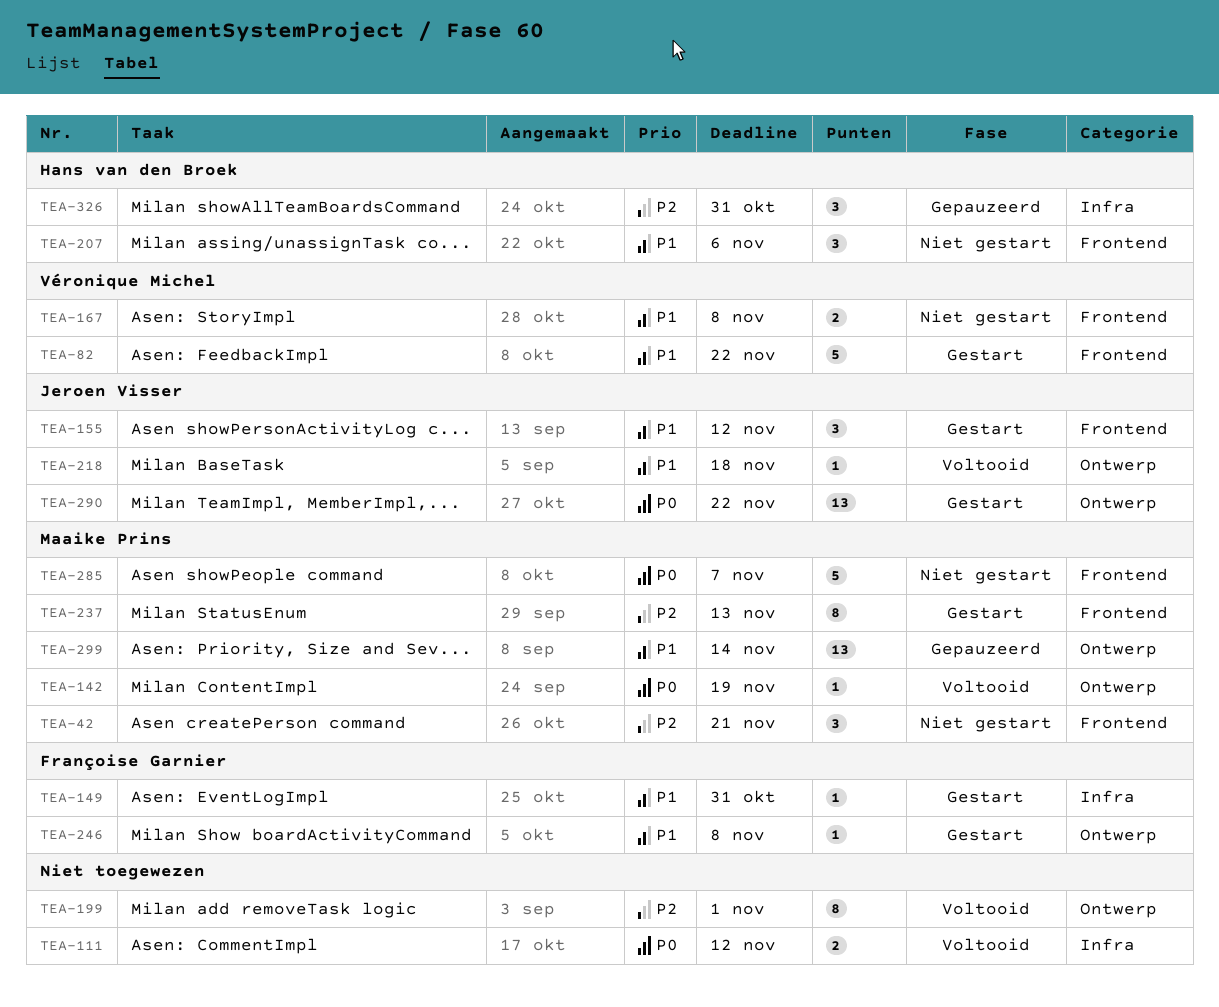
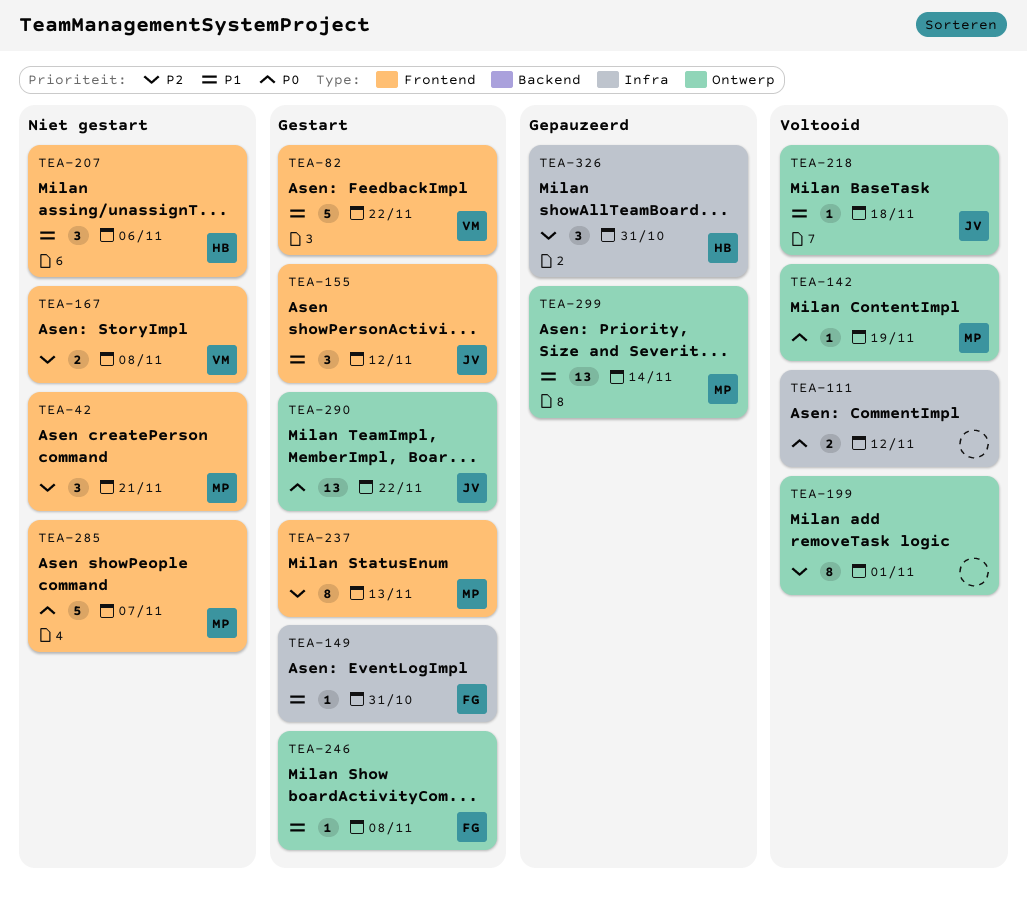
TEA-167, priority: P1 -> P2

